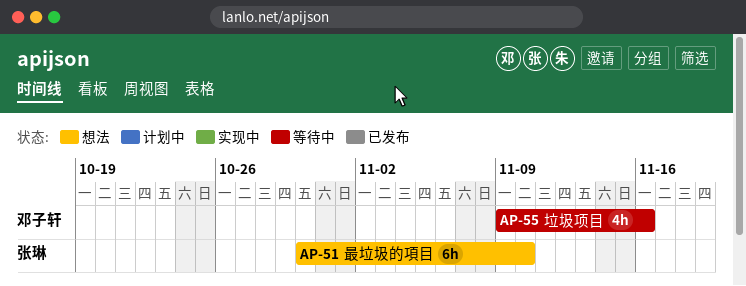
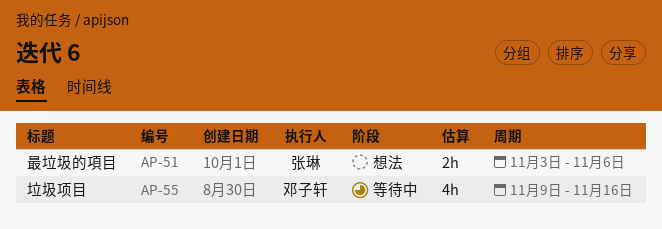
AP-51, estimate: 6h -> 2h
AP-51, start: Oct 30 -> Nov 3
AP-51, due: Nov 10 -> Nov 6

